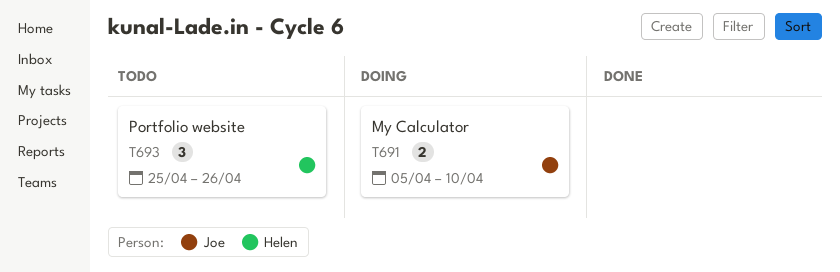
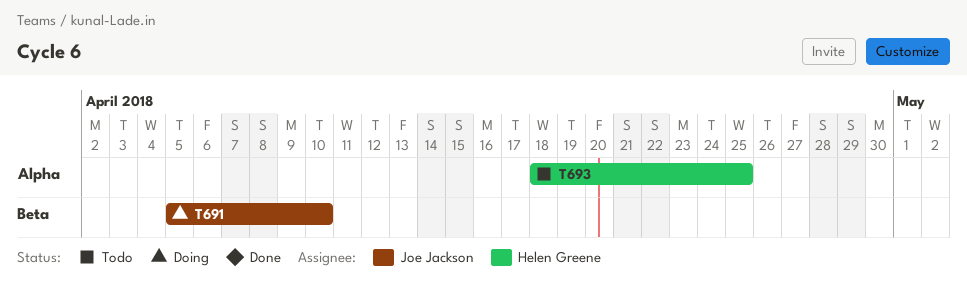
T693, start: Apr 25 -> Apr 18
T693, due: Apr 26 -> Apr 25

